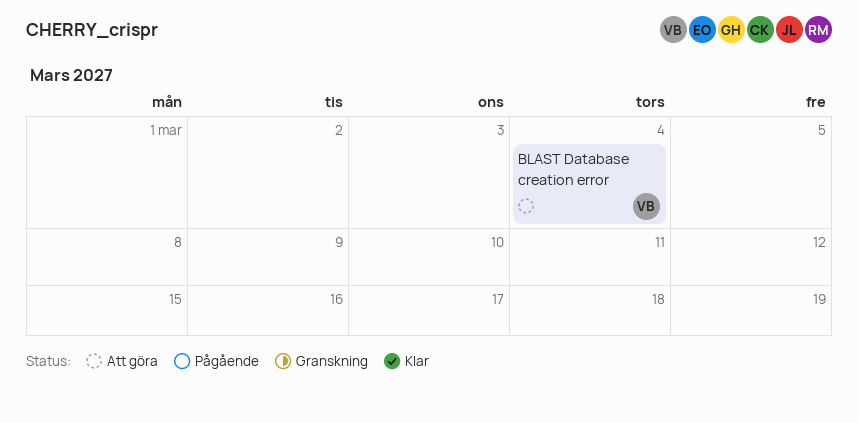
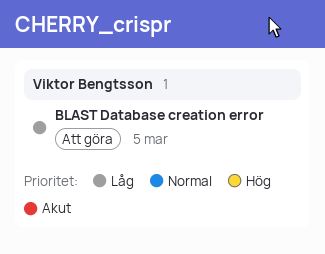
BLAST Database creation error, due: Mar 4 -> Mar 5

